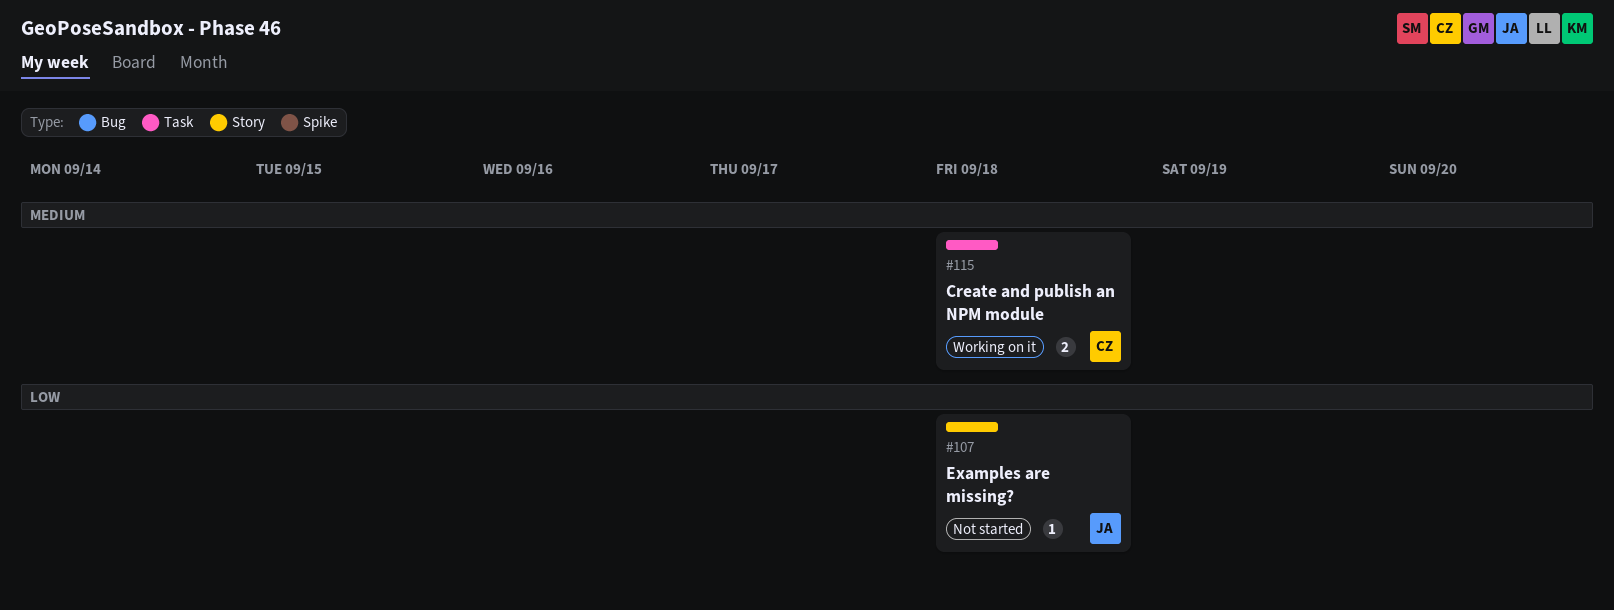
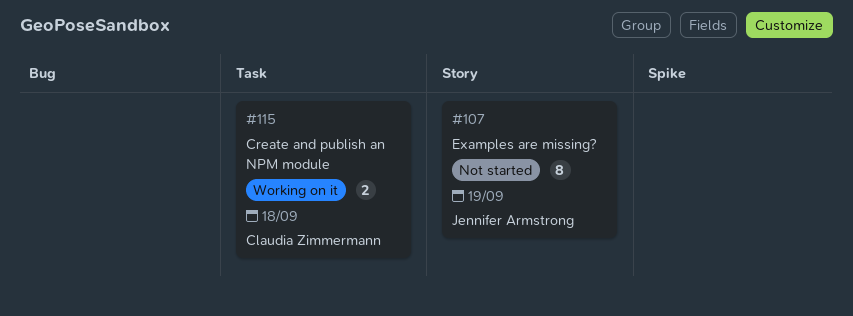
#107, estimate: 1 -> 8
#107, due: Sep 18 -> Sep 19

